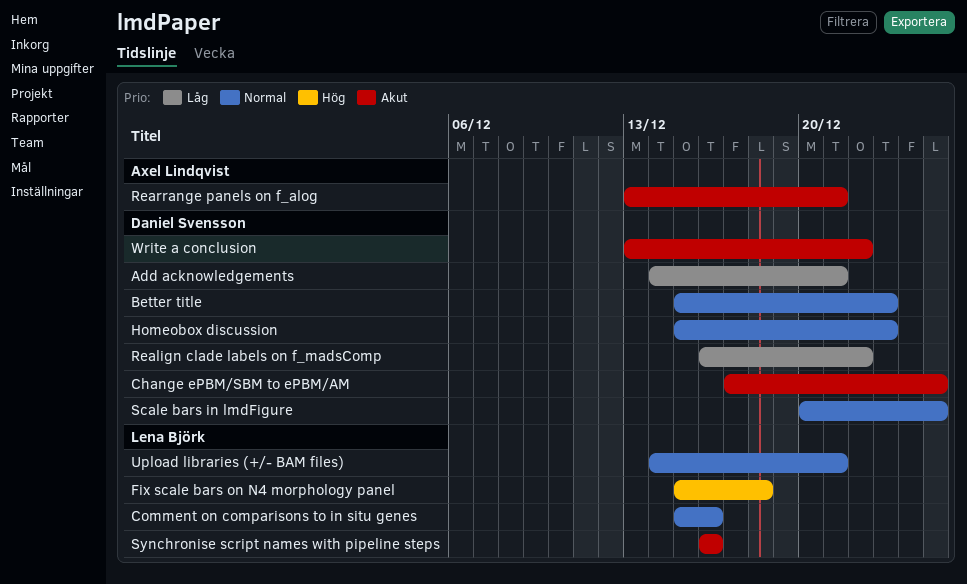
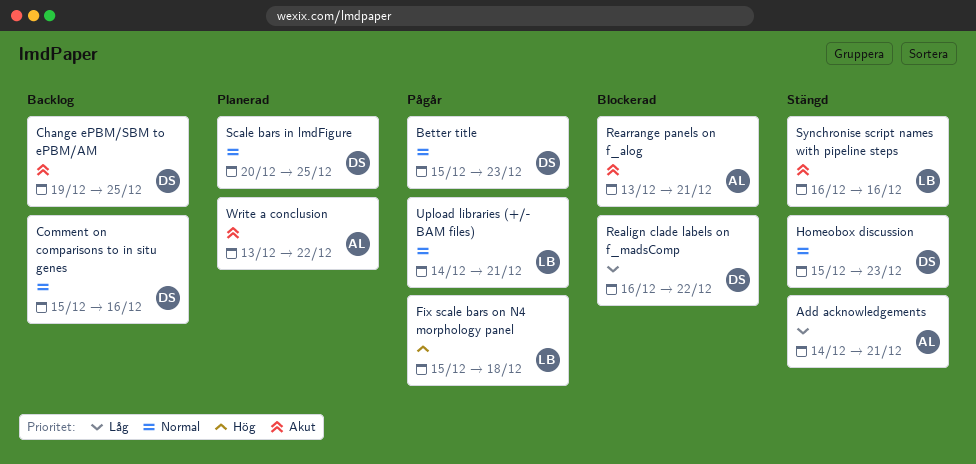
Add acknowledgements, owner: Daniel Svensson -> Axel Lindqvist
Change ePBM/SBM to ePBM/AM, start: Dec 17 -> Dec 19
Comment on comparisons to in situ genes, owner: Lena Björk -> Daniel Svensson
Write a conclusion, owner: Daniel Svensson -> Axel Lindqvist

